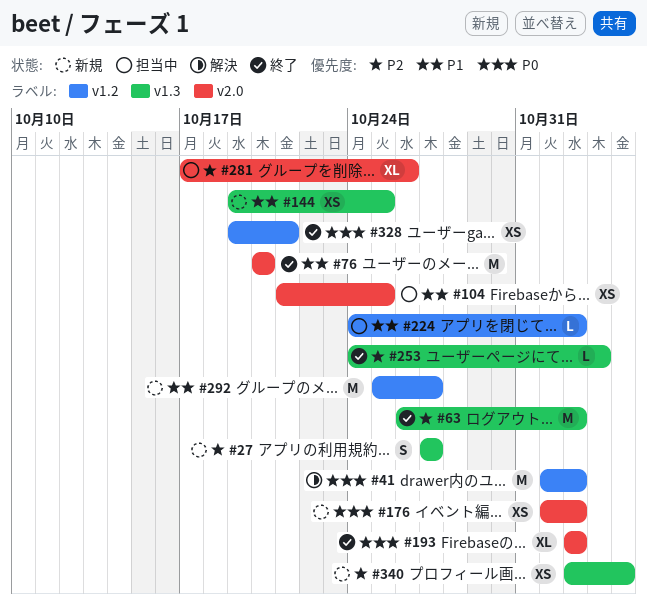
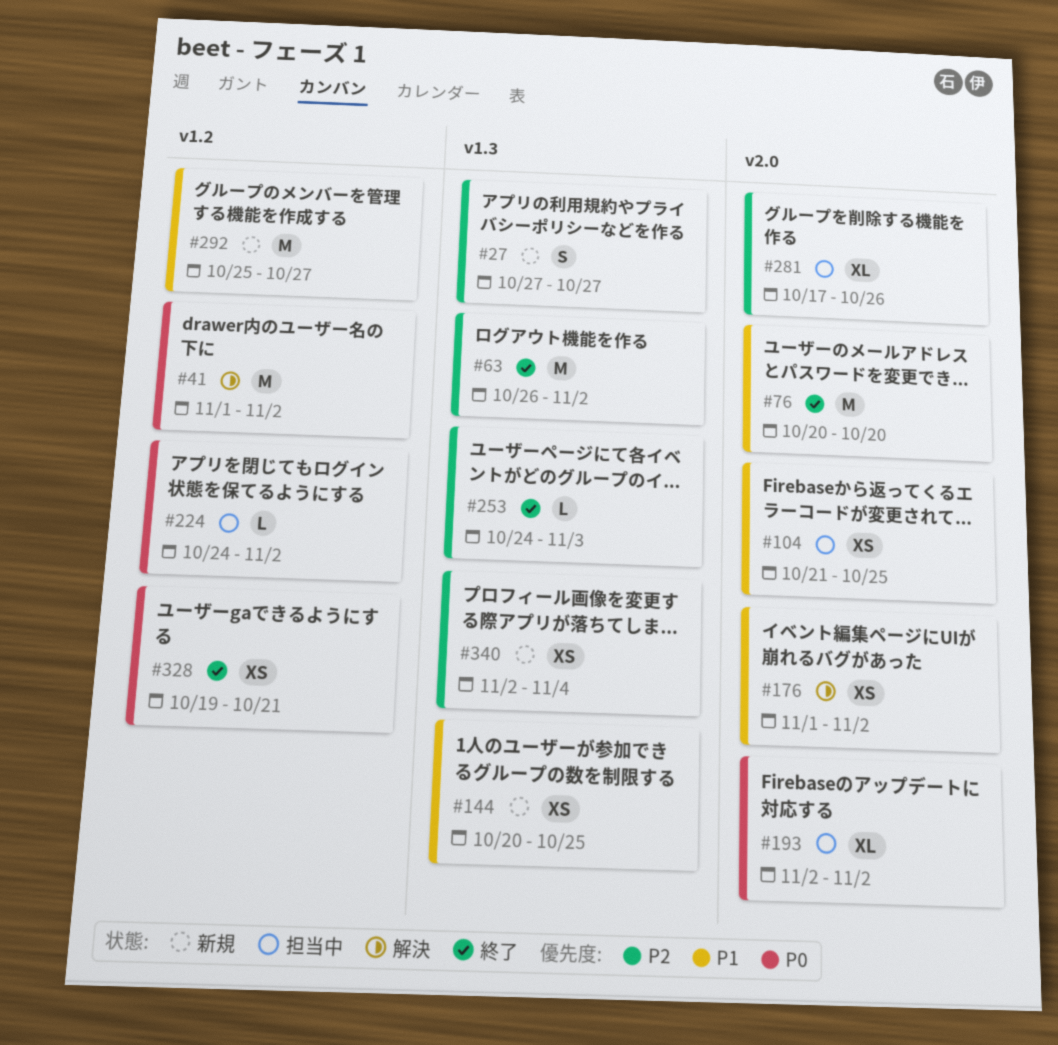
#144, start: Oct 19 -> Oct 20
#176, status: 新規 -> 解決
#176, priority: P0 -> P1
#193, status: 終了 -> 担当中
#224, priority: P1 -> P0

